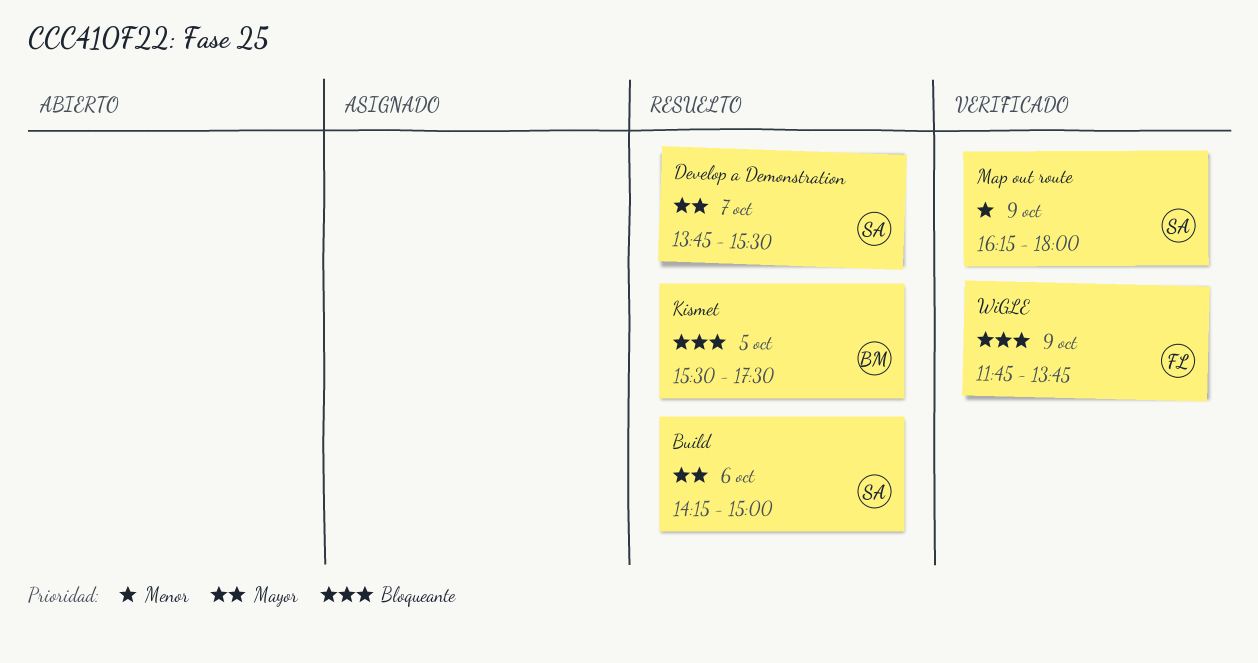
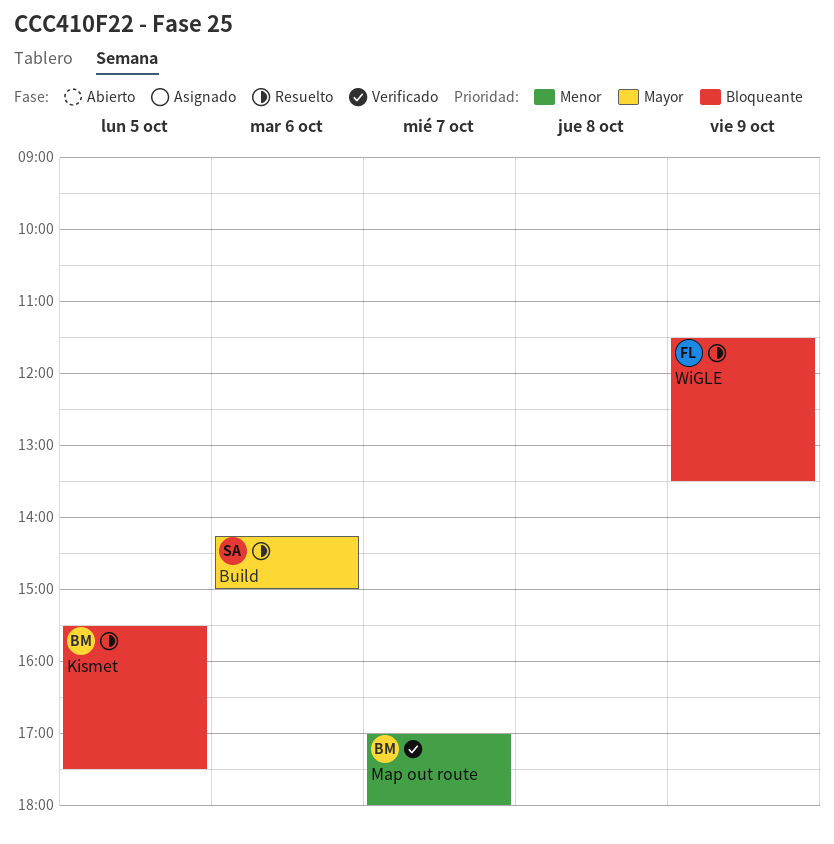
Develop a Demonstration: present -> none
Map out route, owner: SA -> BM
Map out route, day: Oct 9 -> Oct 7
Map out route, begins: 16:15 -> 17:00
WiGLE, status: Verificado -> Resuelto
WiGLE, begins: 11:45 -> 11:30
WiGLE, ends: 13:45 -> 13:30

